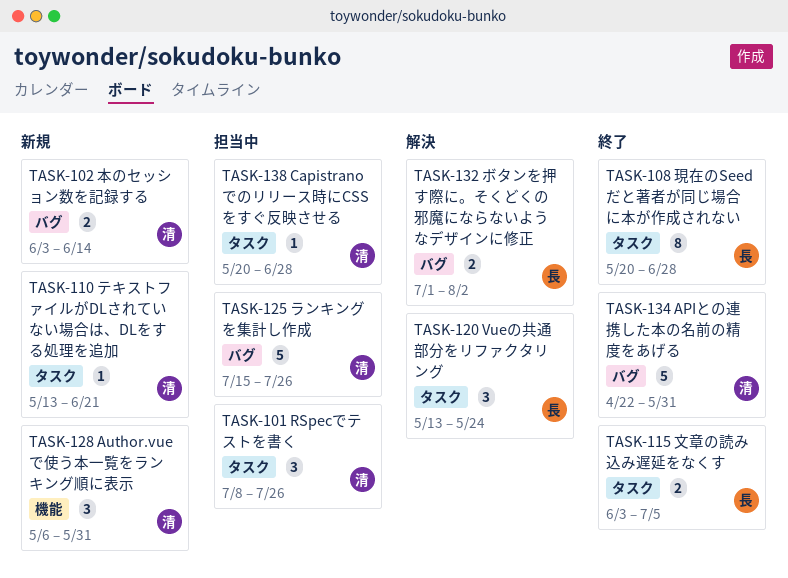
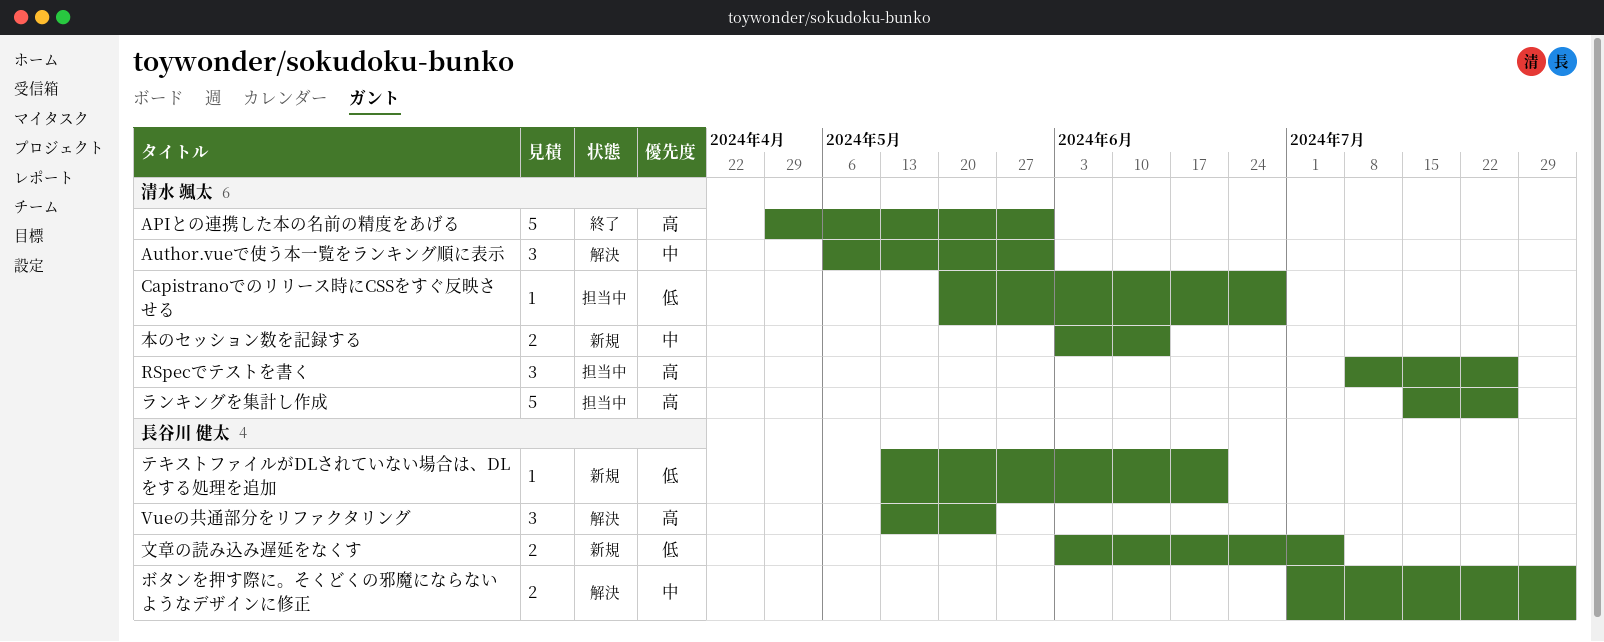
APIとの連携した本の名前の精度をあげる, start: Apr 22 -> Apr 29
Author.vueで使う本一覧をランキング順に表示, status: 新規 -> 解決
テキストファイルがDLされていない場合は、DLをする処理を追加, owner: 清水 颯太 -> 長谷川 健太
文章の読み込み遅延をなくす, status: 終了 -> 新規
現在のSeedだと著者が同じ場合に本が作成されない: present -> none

